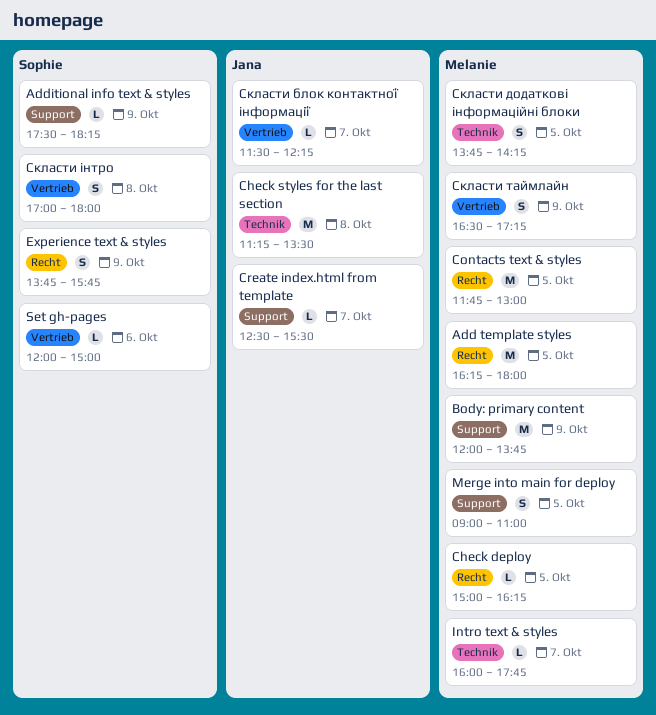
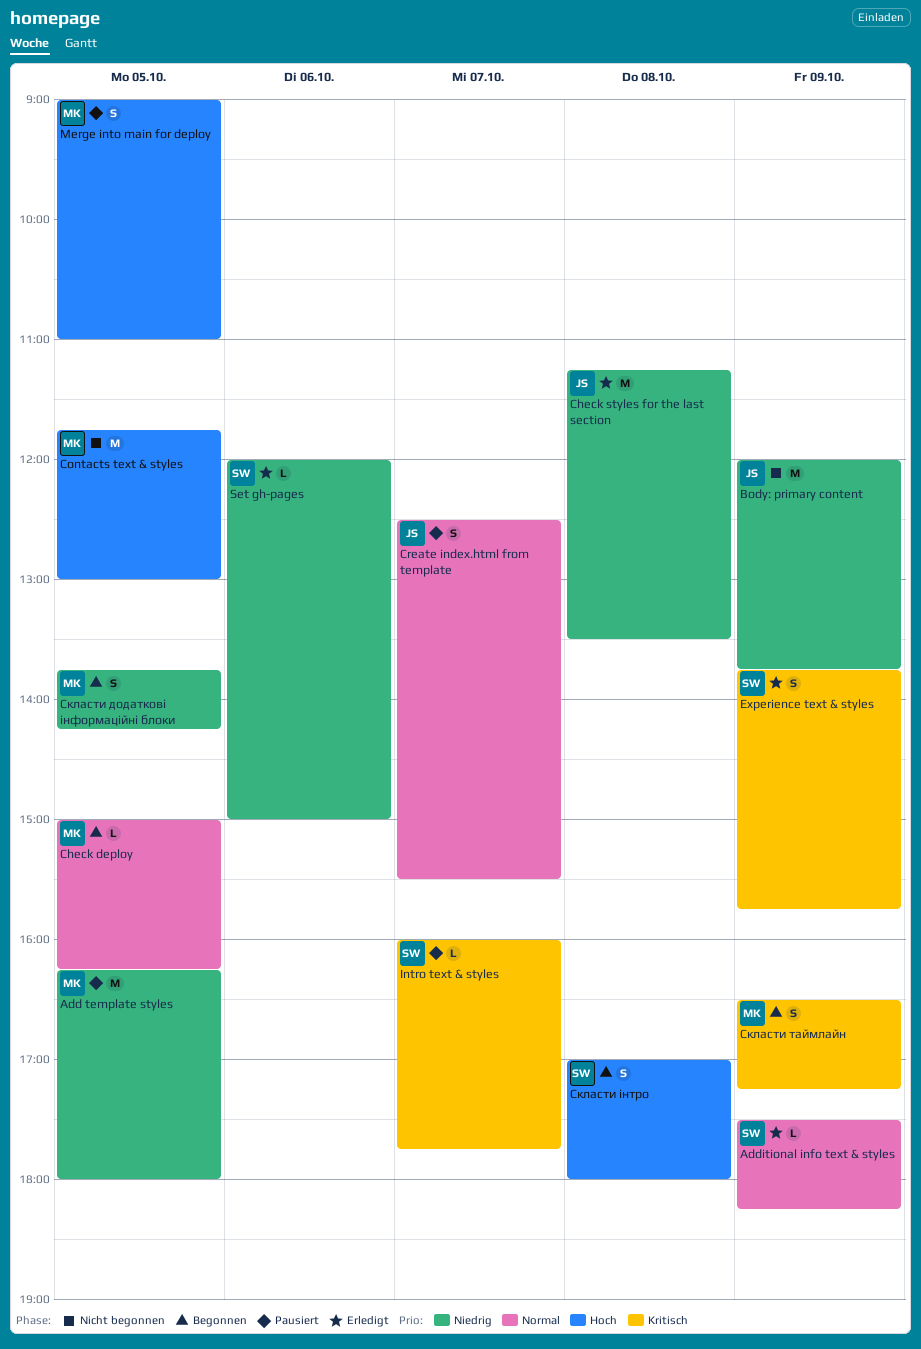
Body: primary content, owner: Melanie -> Jana
Create index.html from template, estimate: L -> S
Intro text & styles, owner: Melanie -> Sophie
Скласти блок контактної інформації: present -> none

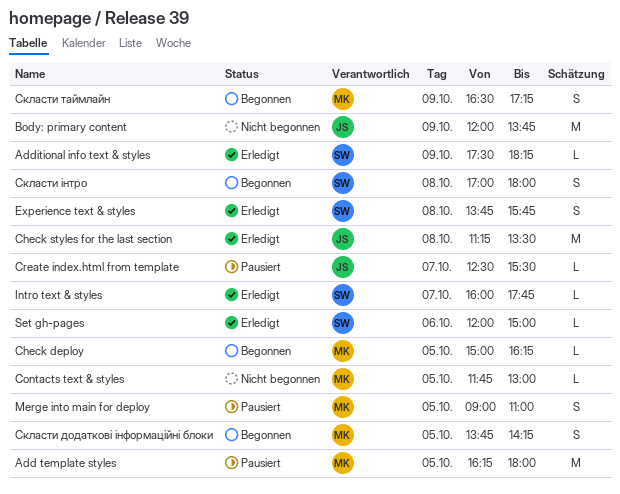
Contacts text & styles, estimate: M -> L
Create index.html from template, estimate: S -> L
Experience text & styles, day: Oct 9 -> Oct 8
Intro text & styles, status: Pausiert -> Erledigt

